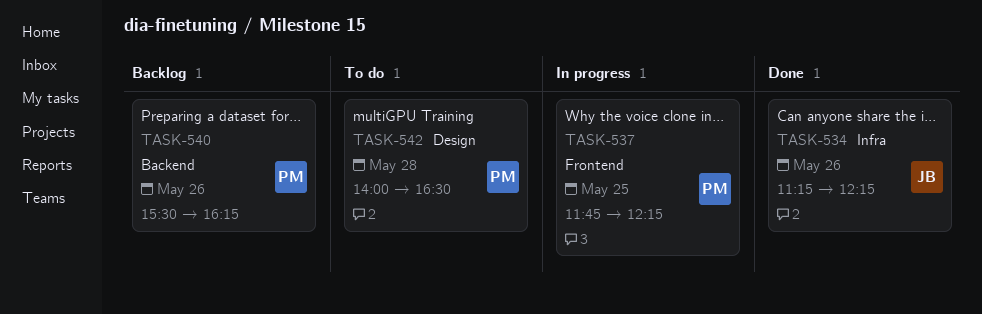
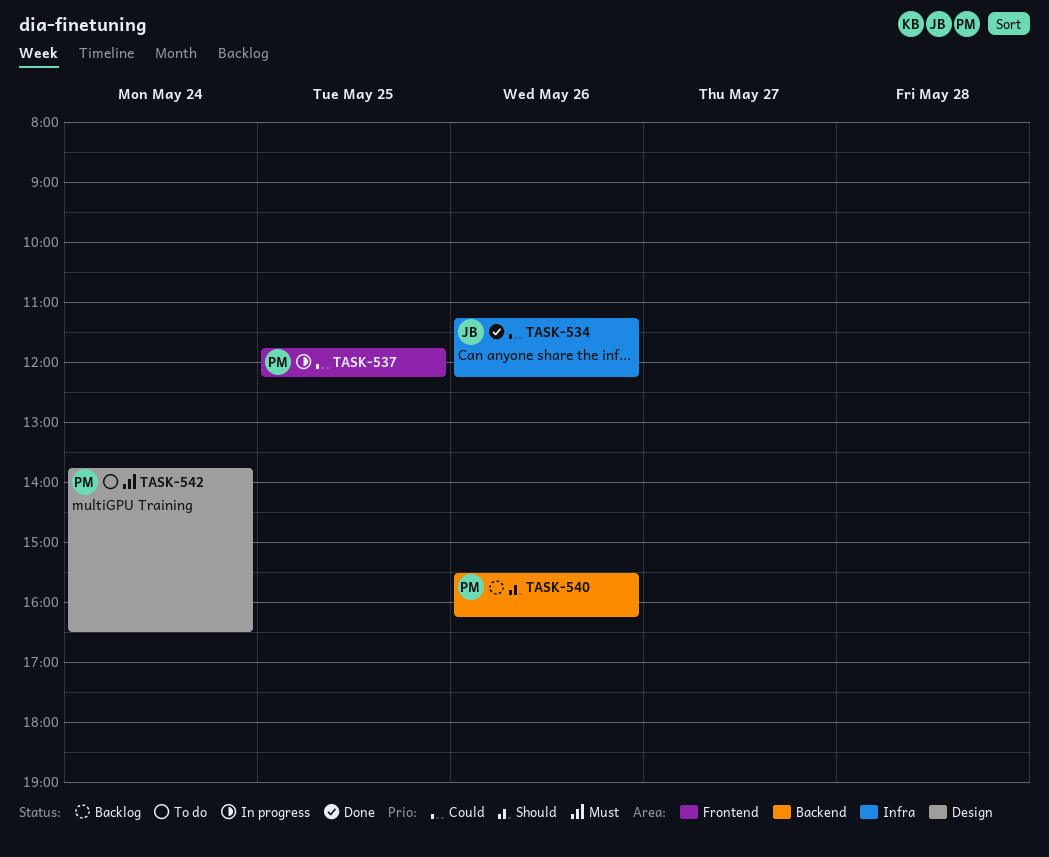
TASK-542, day: May 28 -> May 24
TASK-542, begins: 14:00 -> 13:45

